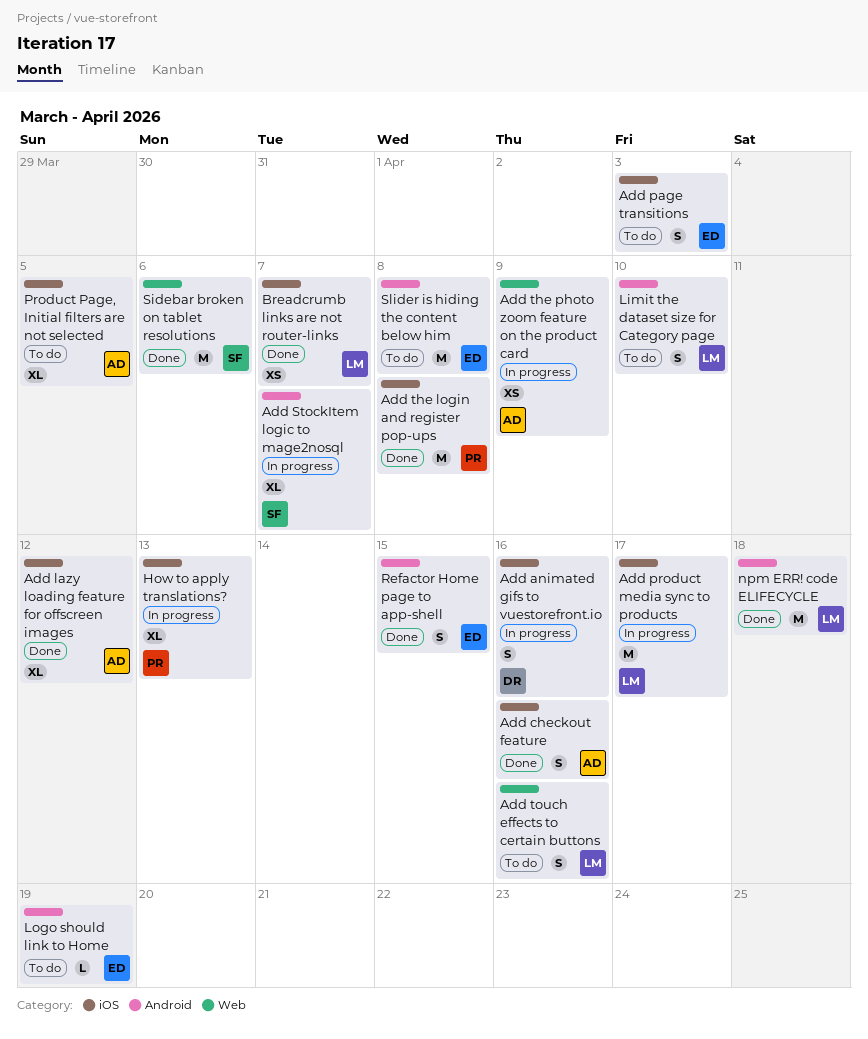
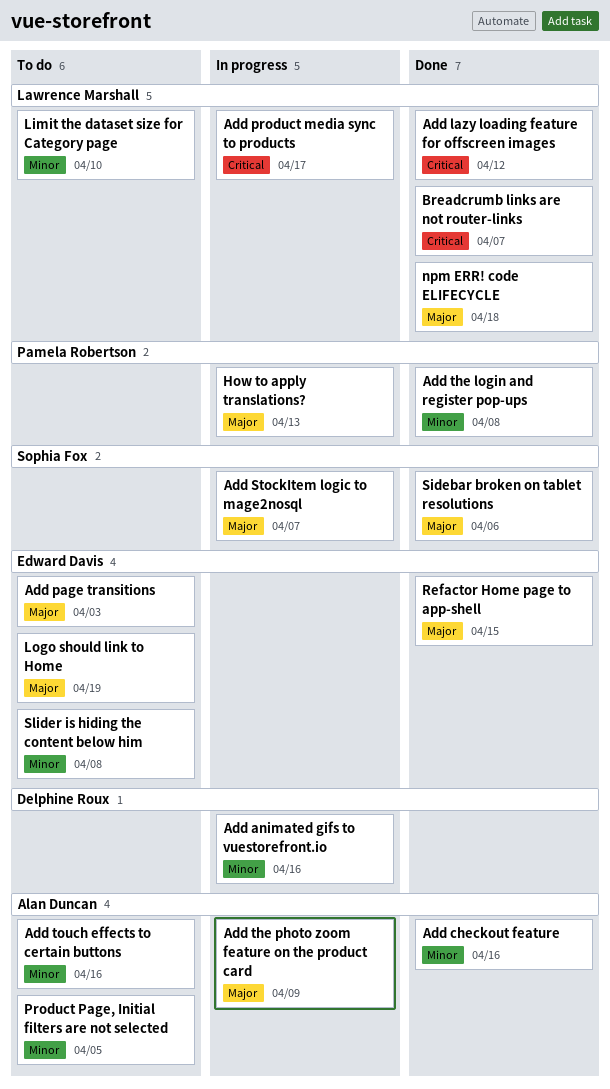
Add lazy loading feature for offscreen images, owner: Alan Duncan -> Lawrence Marshall
Add touch effects to certain buttons, owner: Lawrence Marshall -> Alan Duncan

